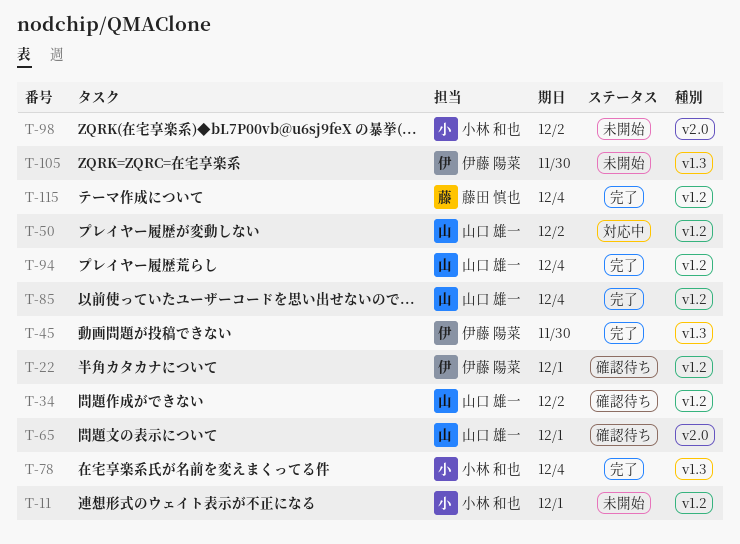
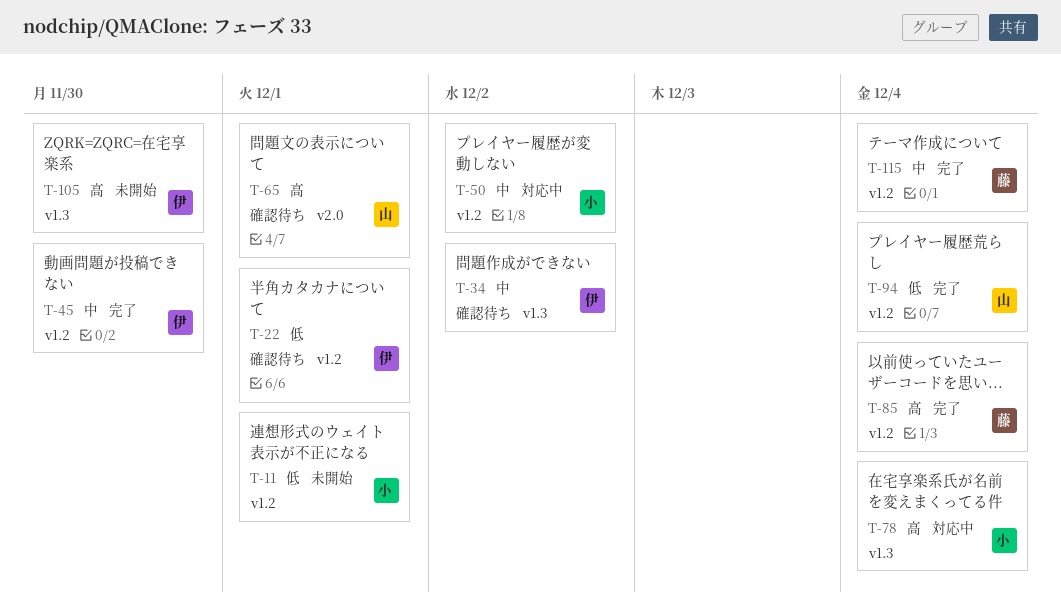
T-34, owner: 山口 雄一 -> 伊藤 陽菜
T-34, label: v1.2 -> v1.3
T-45, label: v1.3 -> v1.2
T-50, owner: 山口 雄一 -> 小林 和也
T-78, status: 完了 -> 対応中
T-85, owner: 山口 雄一 -> 藤田 慎也
T-98: present -> none

